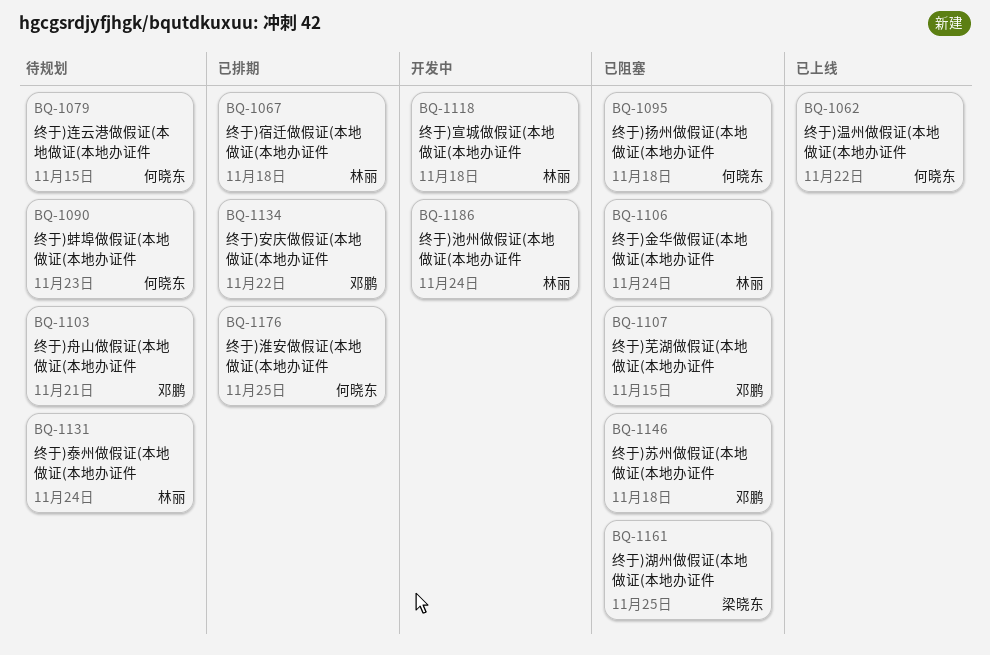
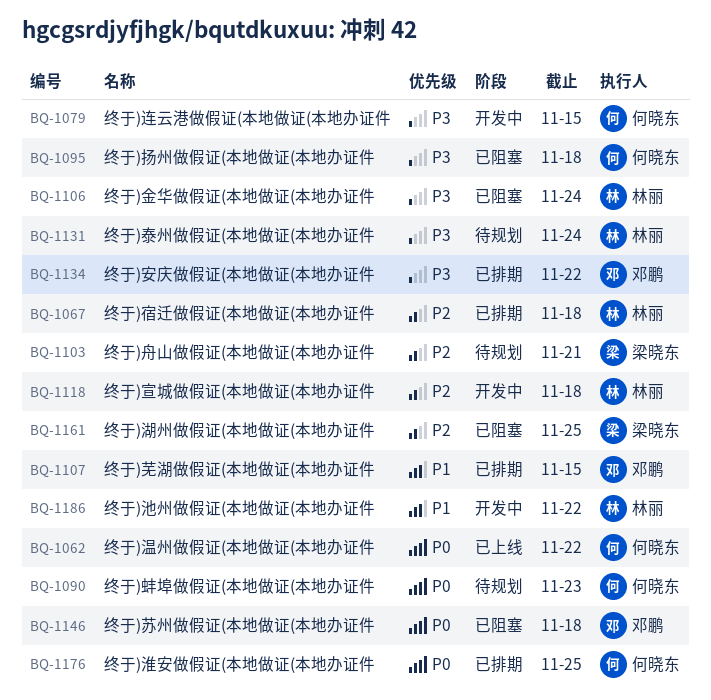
BQ-1079, status: 待规划 -> 开发中
BQ-1103, owner: 邓鹏 -> 梁晓东
BQ-1107, status: 已阻塞 -> 已排期
BQ-1186, due: Nov 24 -> Nov 22

